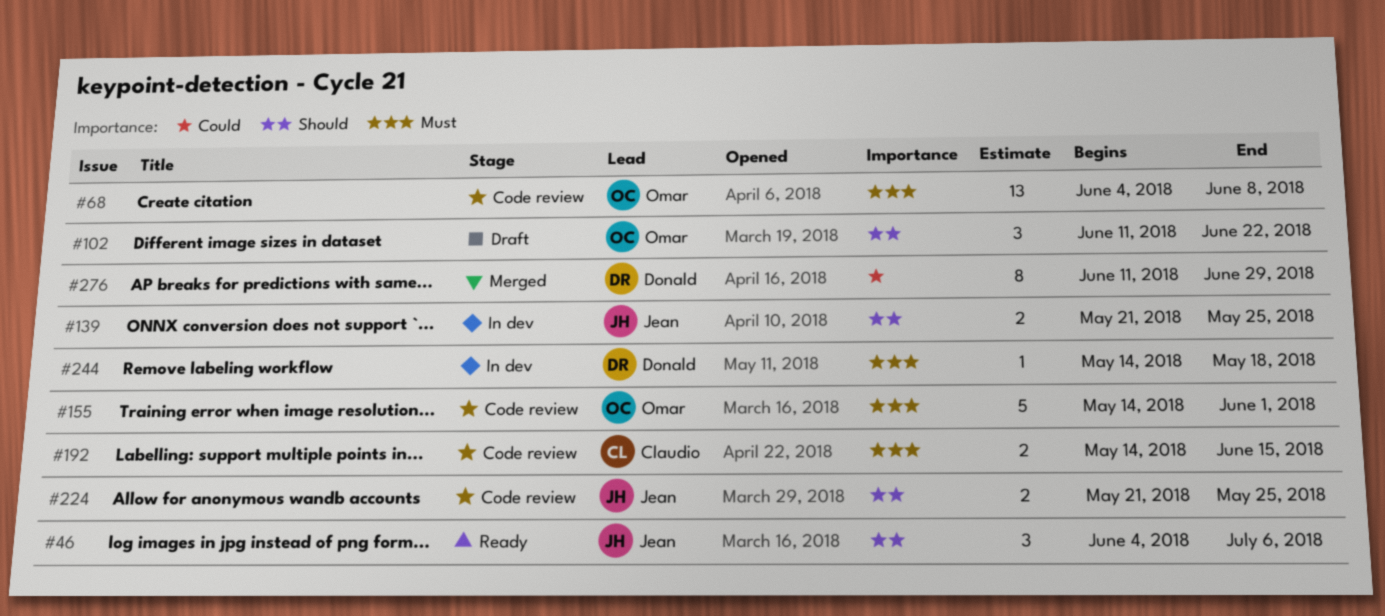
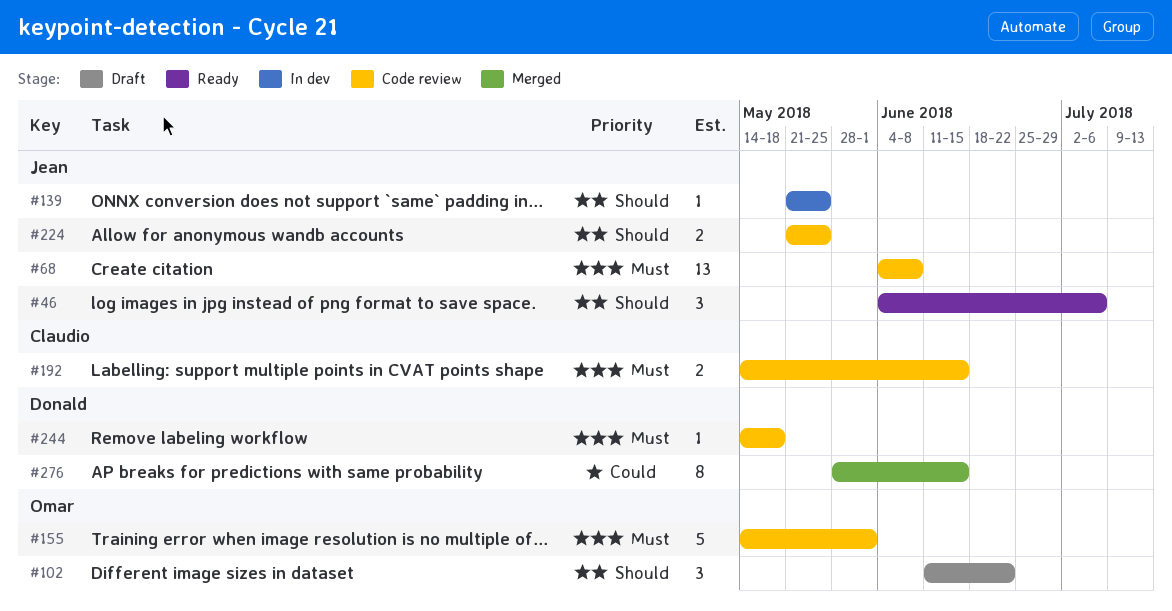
#68, owner: Omar -> Jean
#139, estimate: 2 -> 1
#244, status: In dev -> Code review
#276, start: Jun 11 -> May 28
#276, due: Jun 29 -> Jun 15

